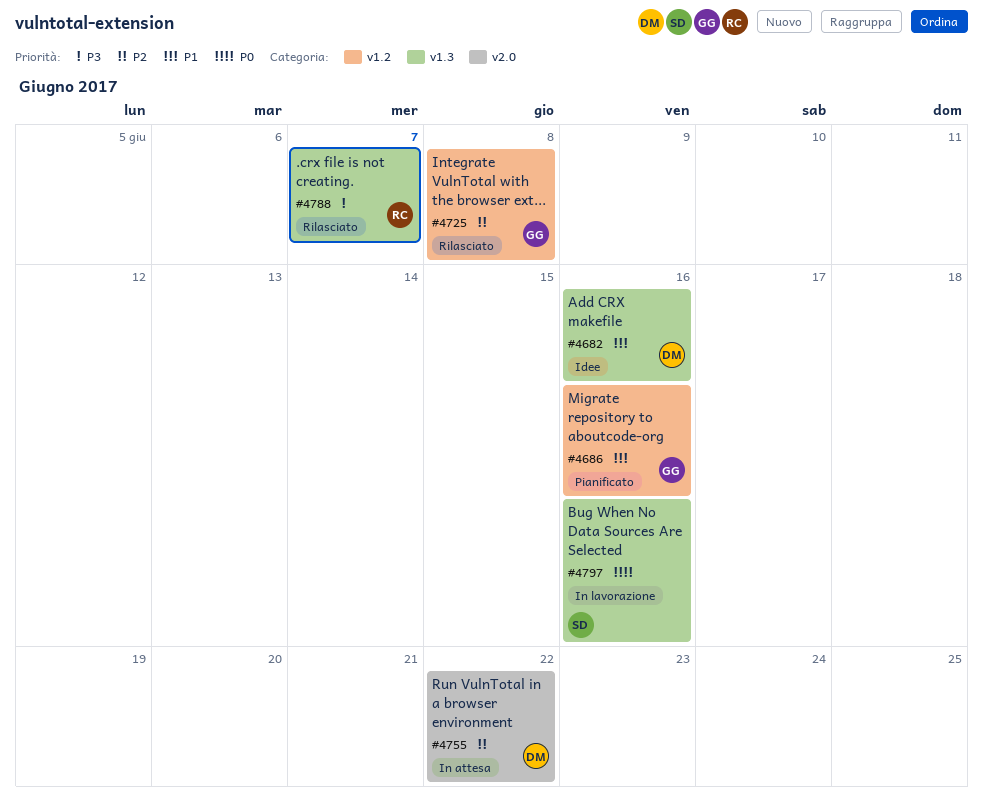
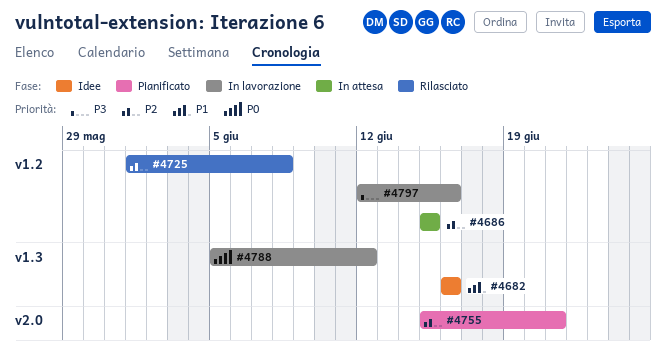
#4686, status: Pianificato -> In attesa
#4686, priority: P1 -> P2
#4686, due: Jun 16 -> Jun 15
#4755, status: In attesa -> Pianificato
#4755, due: Jun 22 -> Jun 21
#4788, status: Rilasciato -> In lavorazione
#4788, priority: P3 -> P0
#4788, due: Jun 7 -> Jun 12
#4797, priority: P0 -> P3
#4797, label: v1.3 -> v1.2

